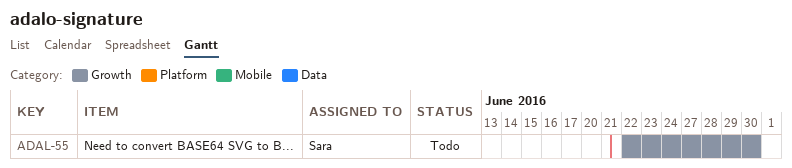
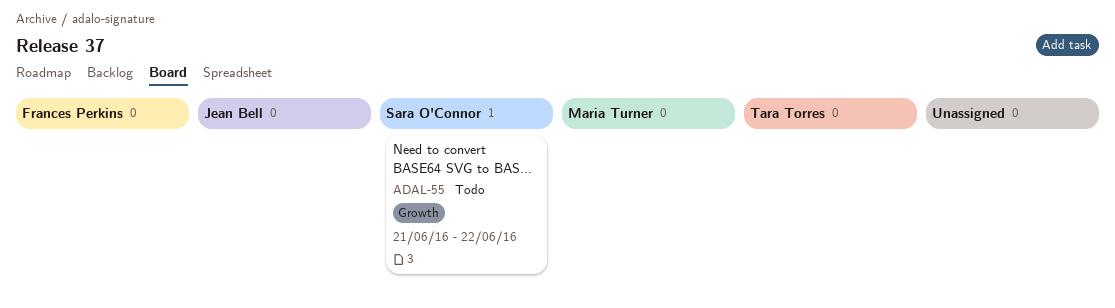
ADAL-55, start: Jun 22 -> Jun 21
ADAL-55, due: Jun 30 -> Jun 22

